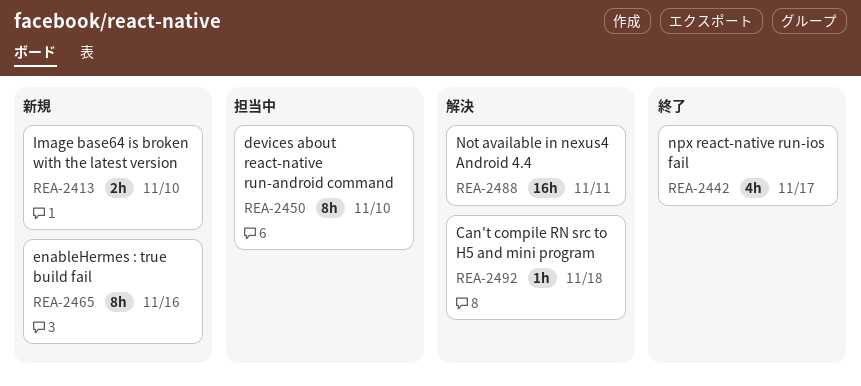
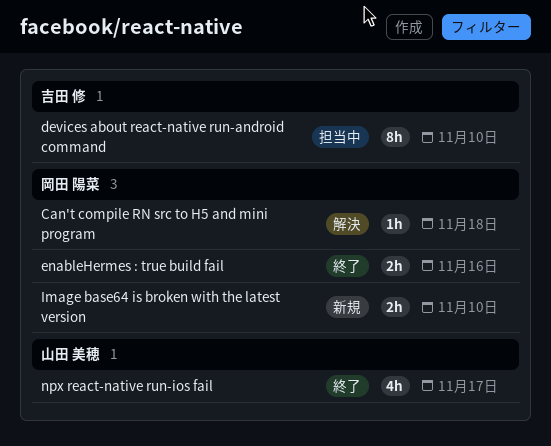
enableHermes : true build fail, status: 新規 -> 終了
enableHermes : true build fail, estimate: 8h -> 2h
Not available in nexus4 Android 4.4: present -> none

